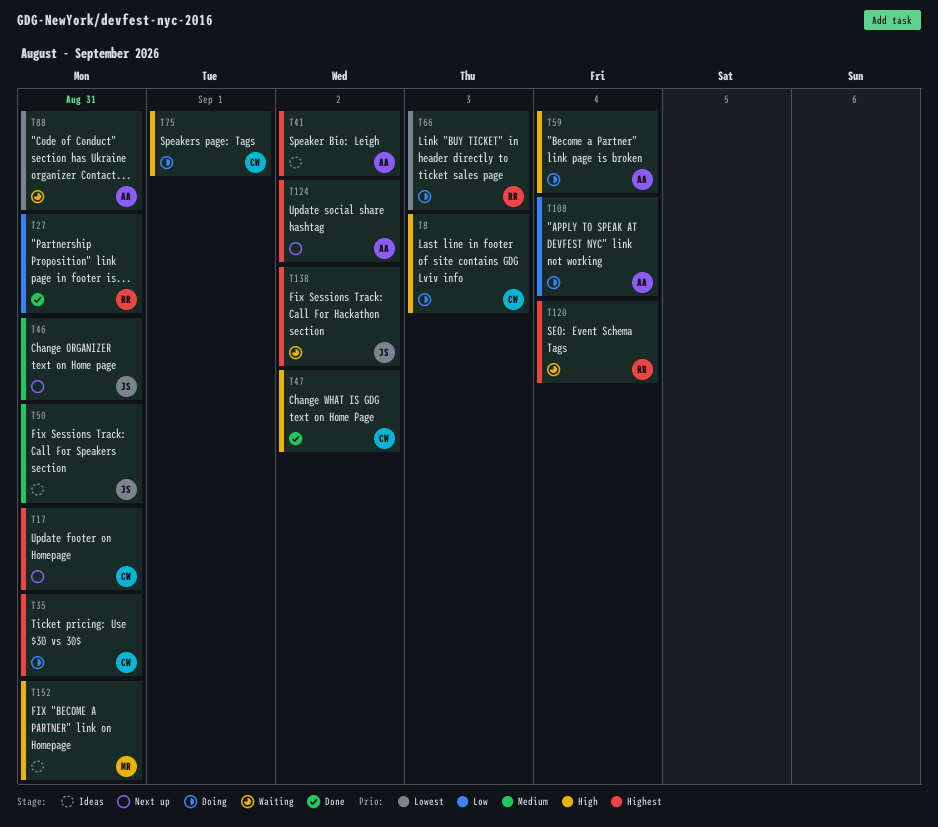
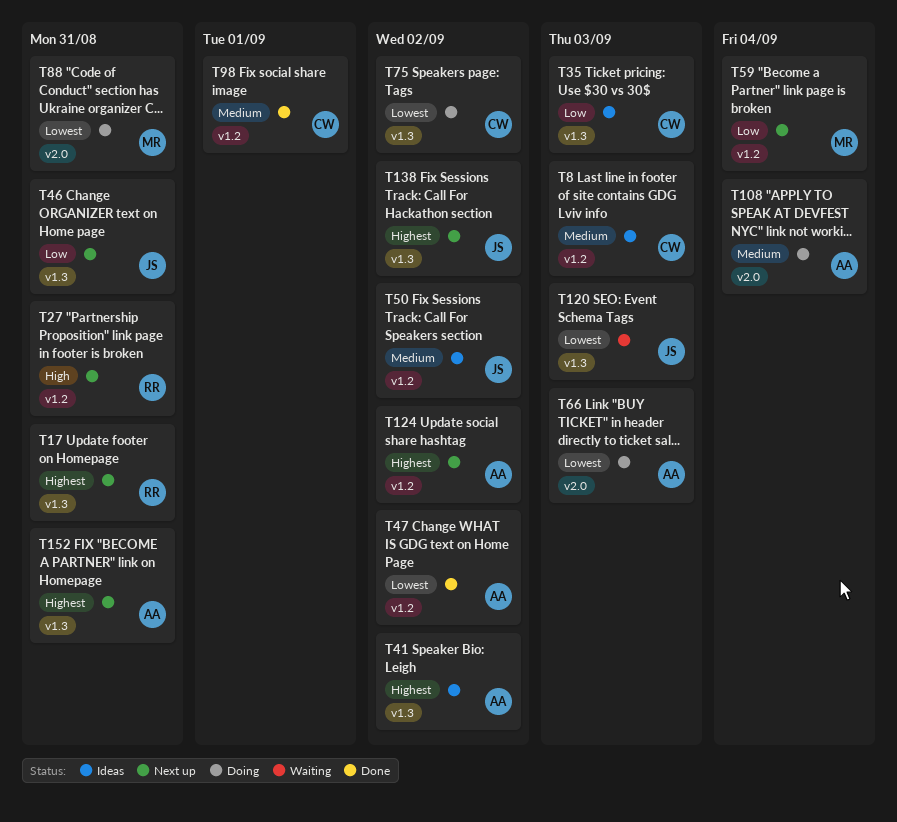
T8, status: Doing -> Ideas
T8, priority: High -> Medium
T17, owner: CW -> RR
T27, status: Done -> Next up
T27, priority: Low -> High
T35, status: Doing -> Ideas
T35, priority: Highest -> Low
T35, due: Aug 31 -> Sep 3
T46, priority: Medium -> Low
T47, owner: CW -> AA
T47, priority: High -> Lowest
T50, due: Aug 31 -> Sep 2
T59, status: Doing -> Next up
T59, owner: AA -> MR
T59, priority: High -> Low
T66, owner: RR -> AA
T75, priority: High -> Lowest
T75, due: Sep 1 -> Sep 2
T88, status: Waiting -> Doing
T88, owner: AA -> MR
T98: none -> present
T108, priority: Low -> Medium
T120, owner: RR -> JS
T120, priority: Highest -> Lowest
T120, due: Sep 4 -> Sep 3
T138, status: Waiting -> Next up
T152, status: Ideas -> Next up
T152, owner: MR -> AA
T152, priority: High -> Highest

